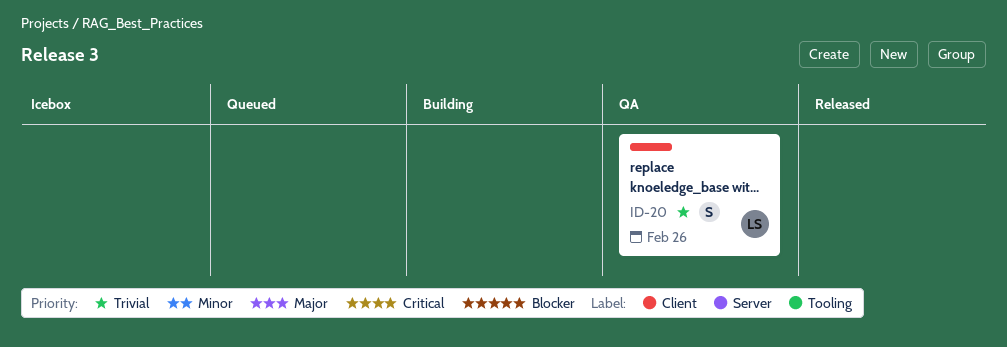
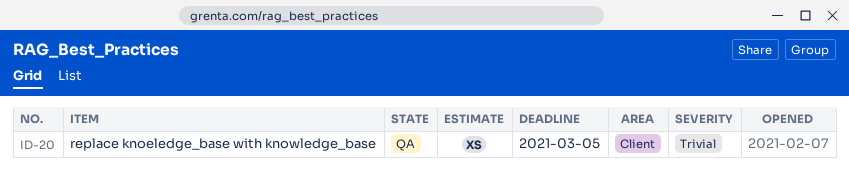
ID-20, estimate: S -> XS
ID-20, due: Feb 26 -> Mar 5

